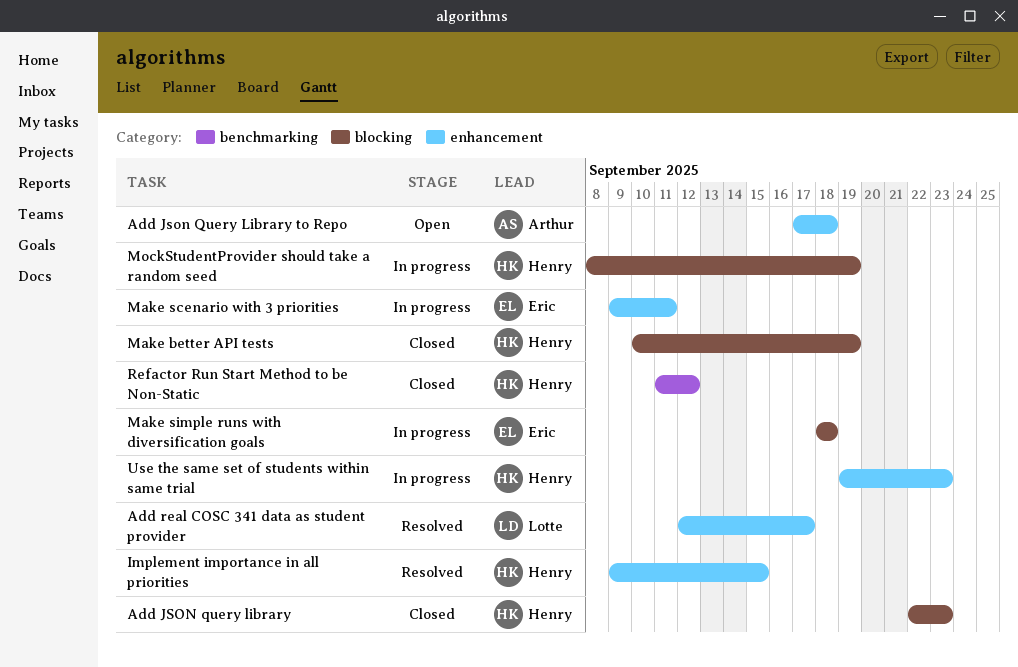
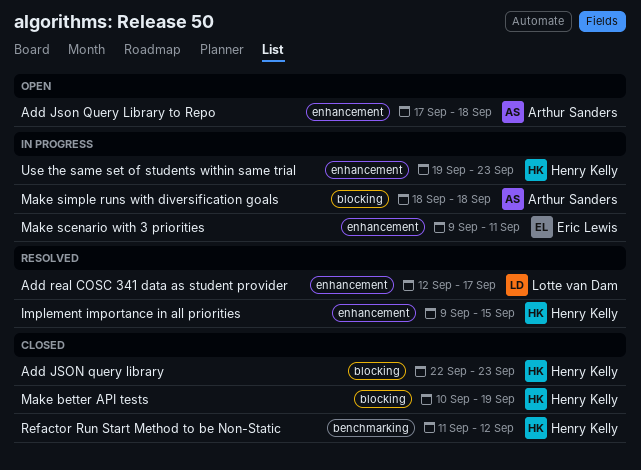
Make simple runs with diversification goals, owner: Eric Lewis -> Arthur Sanders
MockStudentProvider should take a random seed: present -> none

